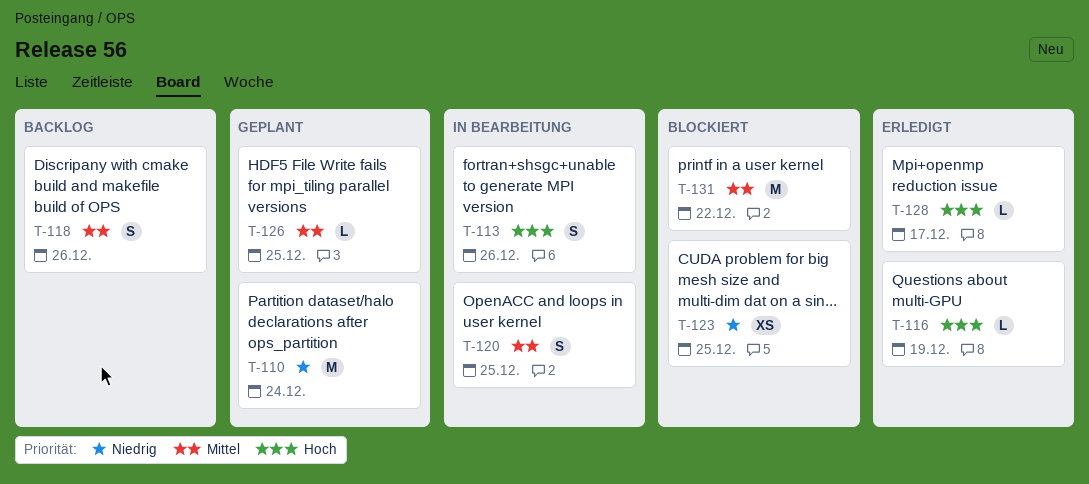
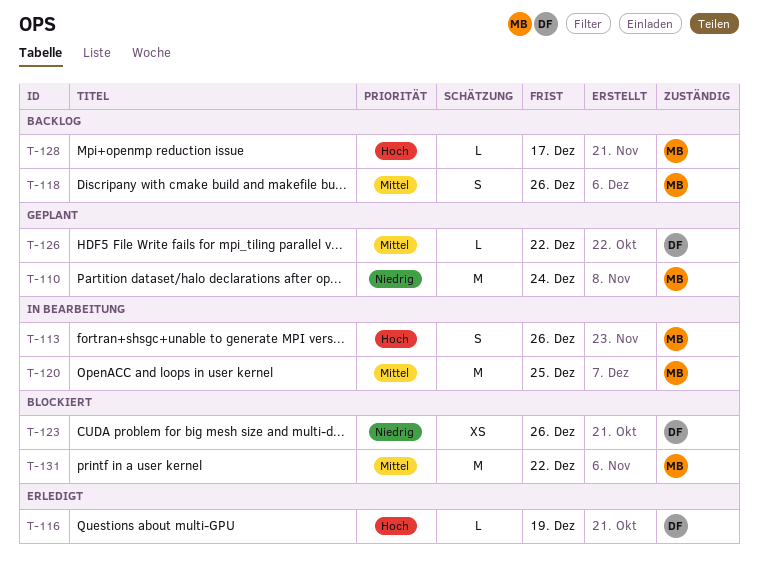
T-120, estimate: S -> M
T-123, due: Dec 25 -> Dec 26
T-126, due: Dec 25 -> Dec 22
T-128, status: Erledigt -> Backlog

